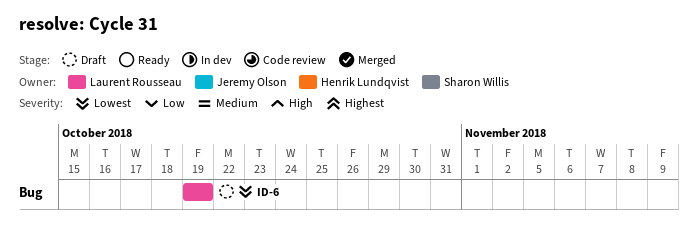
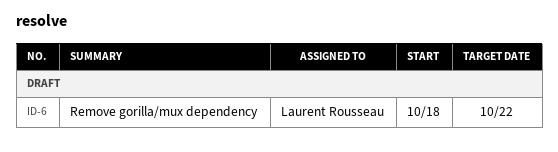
ID-6, start: Oct 19 -> Oct 18
ID-6, due: Oct 19 -> Oct 22

